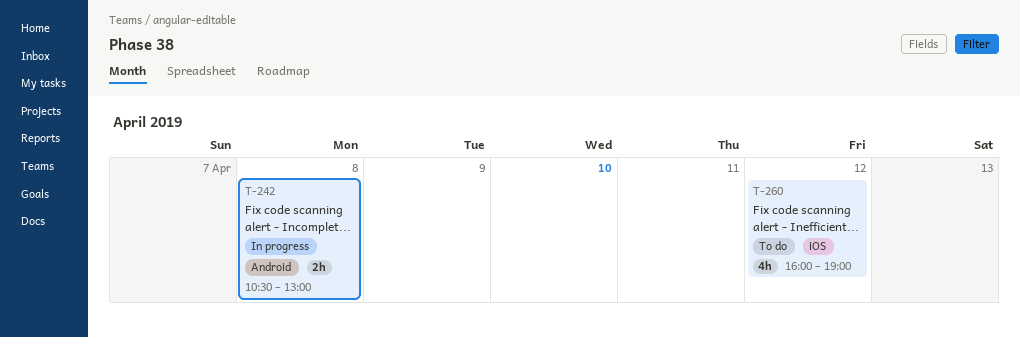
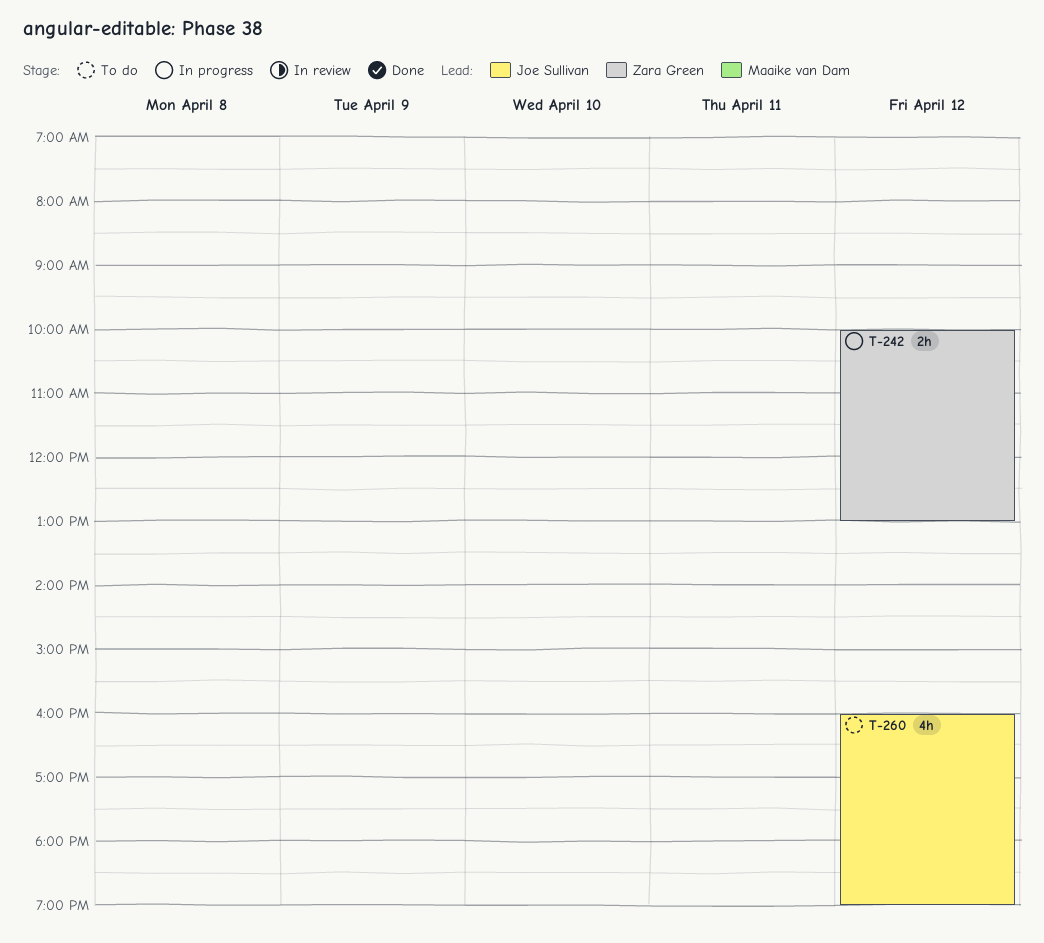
T-242, day: Apr 8 -> Apr 12
T-242, begins: 10:30 -> 10:00

